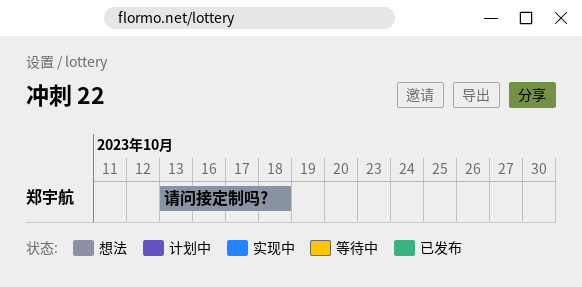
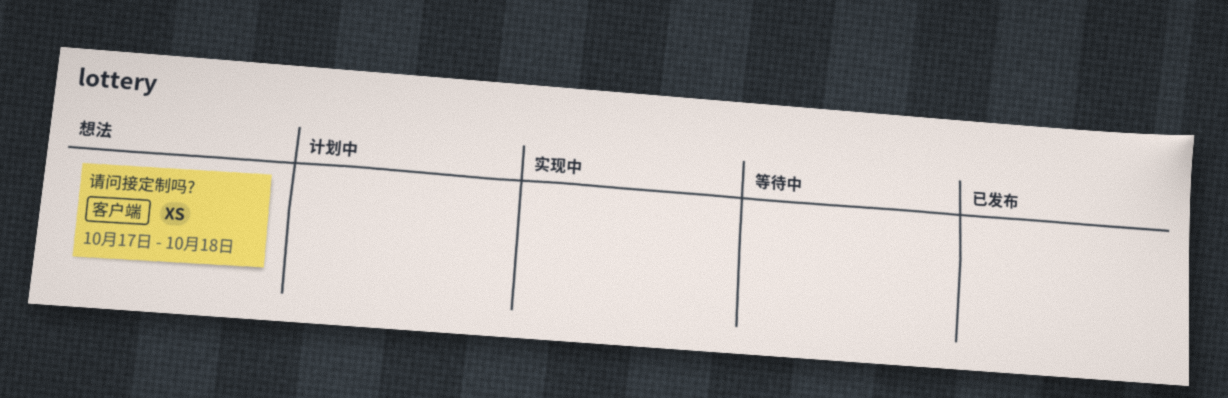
请问接定制吗?, start: Oct 13 -> Oct 17

